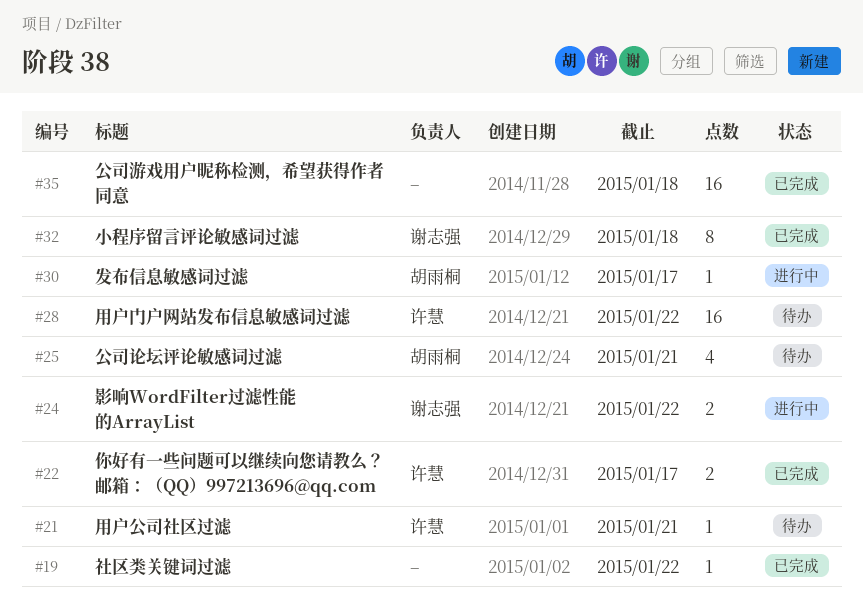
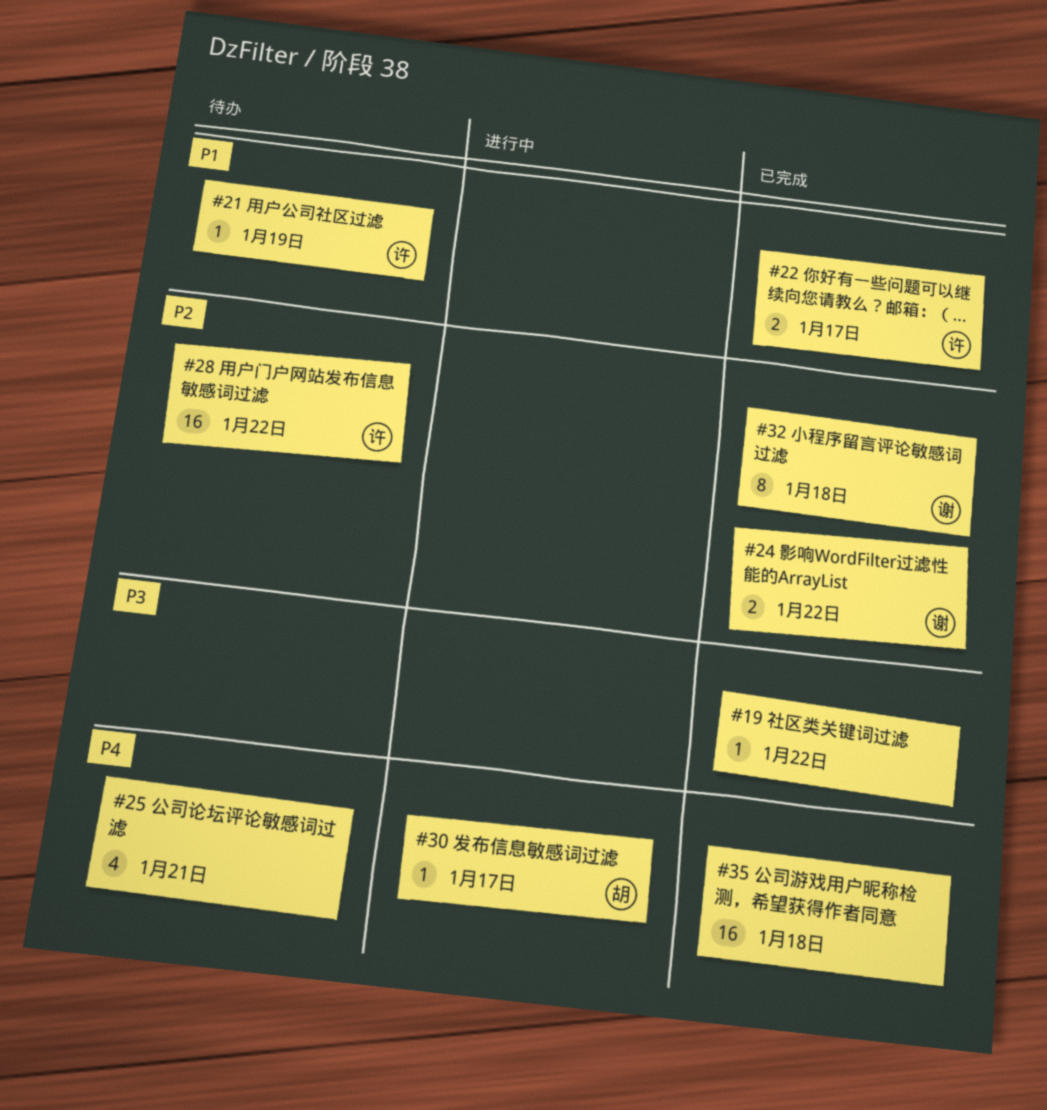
#21, due: Jan 21 -> Jan 19
#24, status: 进行中 -> 已完成
#25, owner: 胡雨桐 -> none

